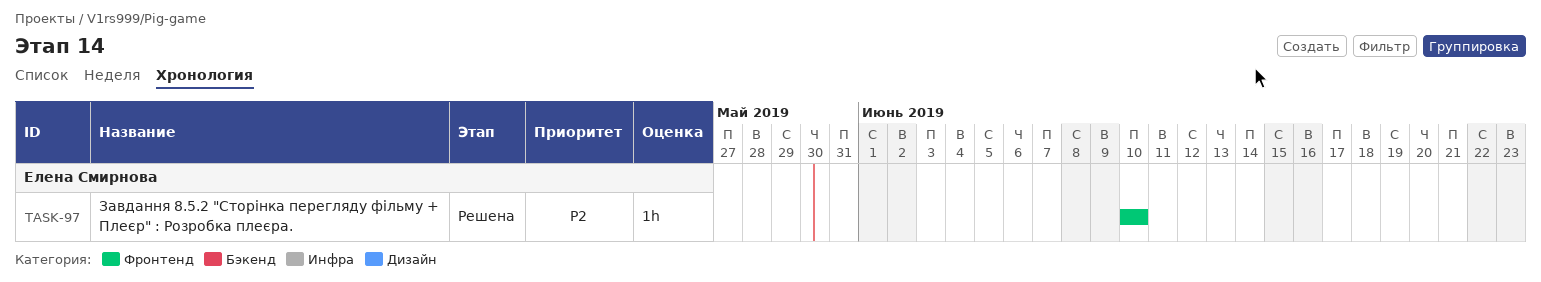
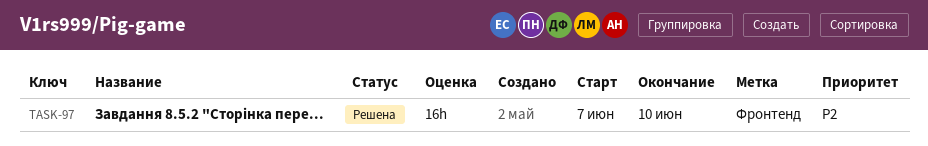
TASK-97, estimate: 1h -> 16h
TASK-97, start: Jun 10 -> Jun 7

